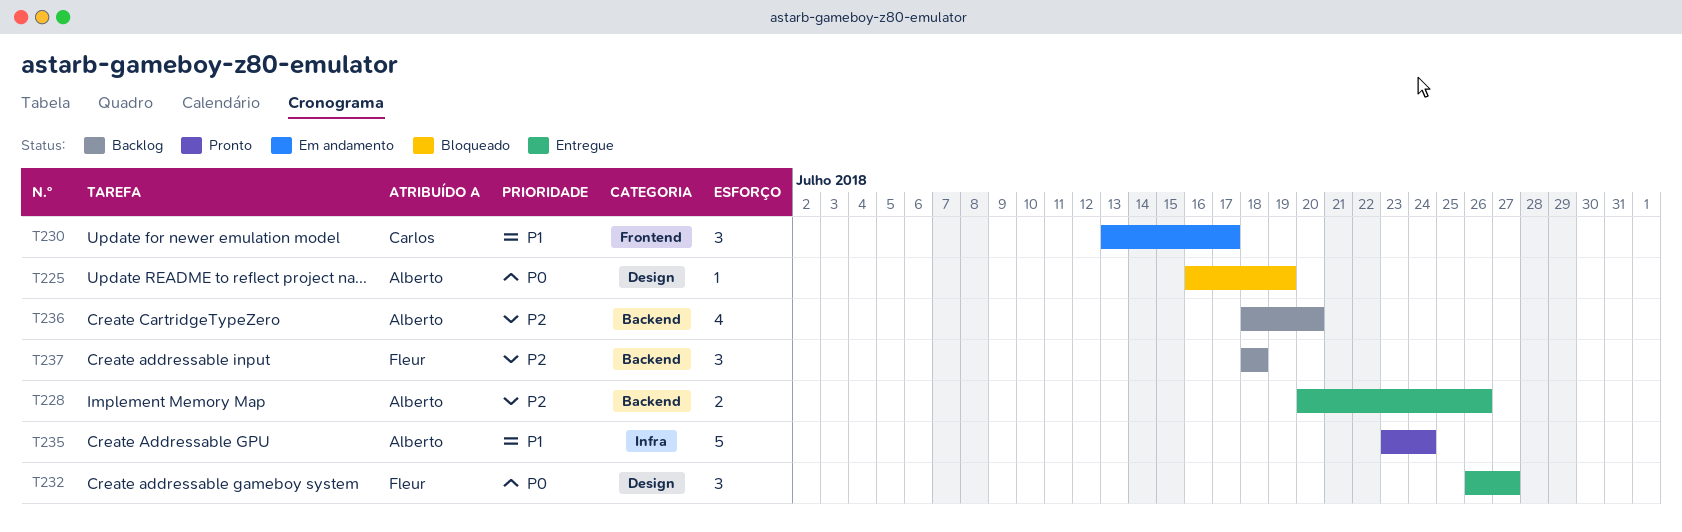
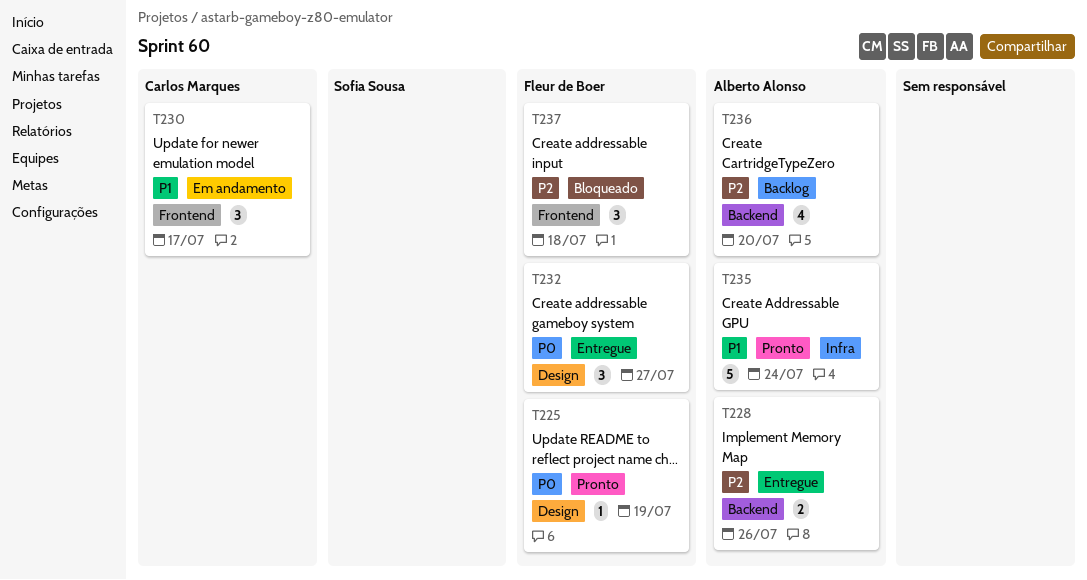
T225, status: Bloqueado -> Pronto
T225, owner: Alberto Alonso -> Fleur de Boer
T237, status: Backlog -> Bloqueado
T237, label: Backend -> Frontend

